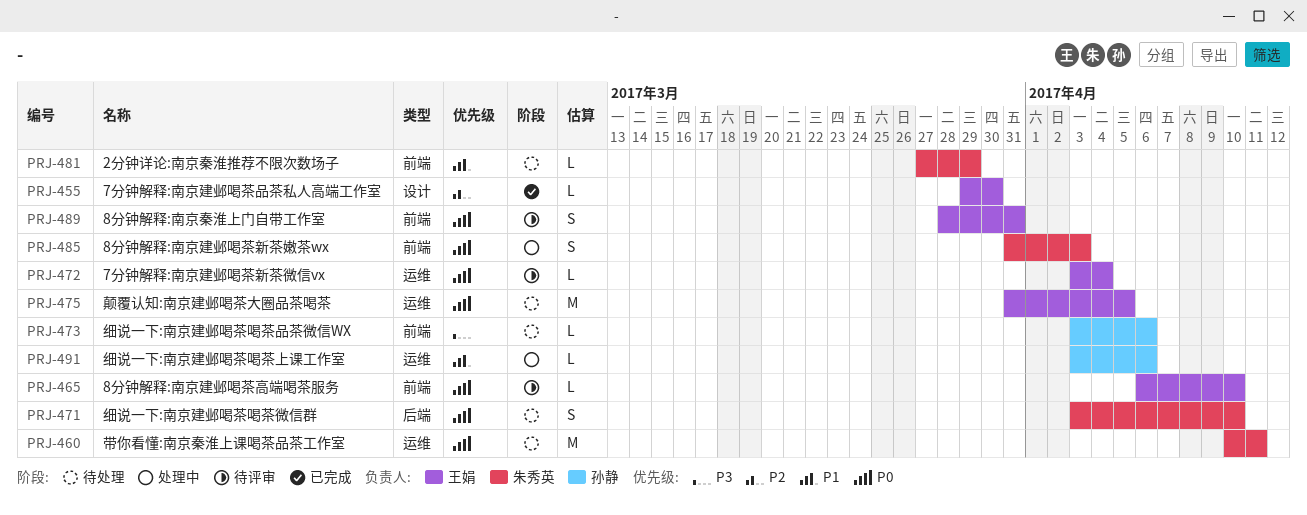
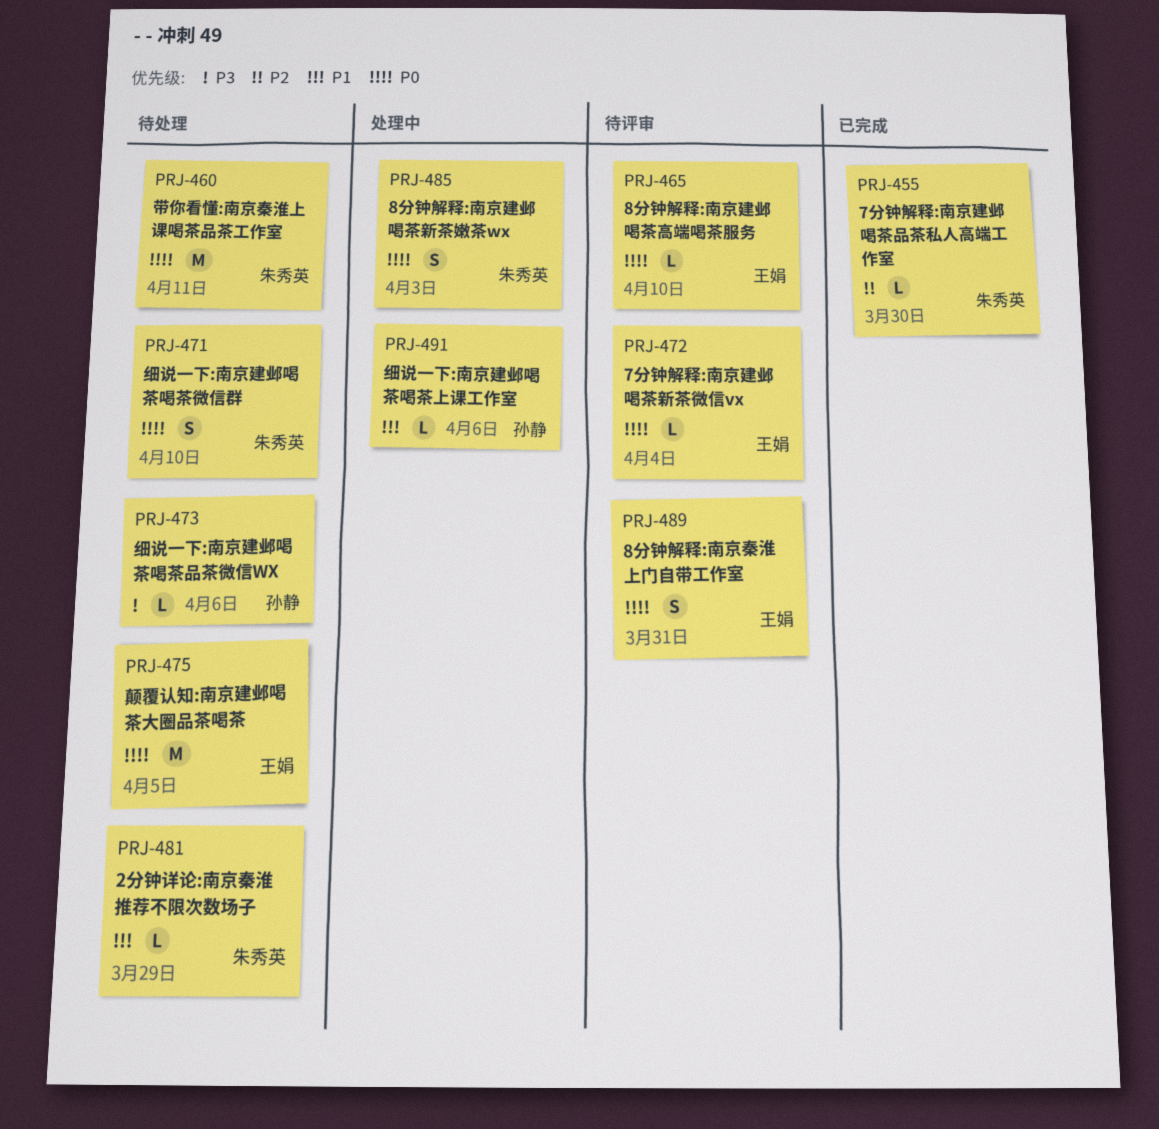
PRJ-455, owner: 王娟 -> 朱秀英

